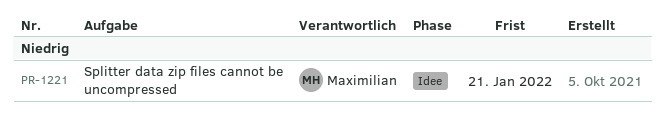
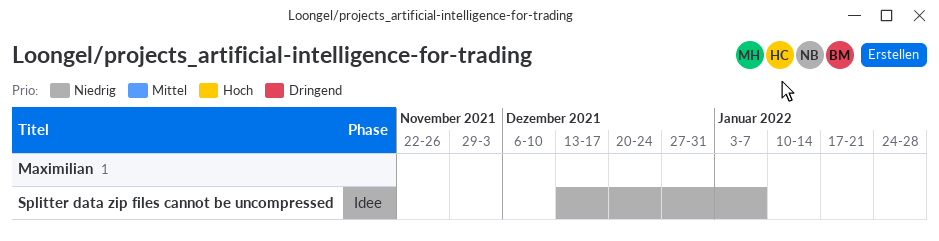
Splitter data zip files cannot be uncompressed, due: Jan 21 -> Jan 7

